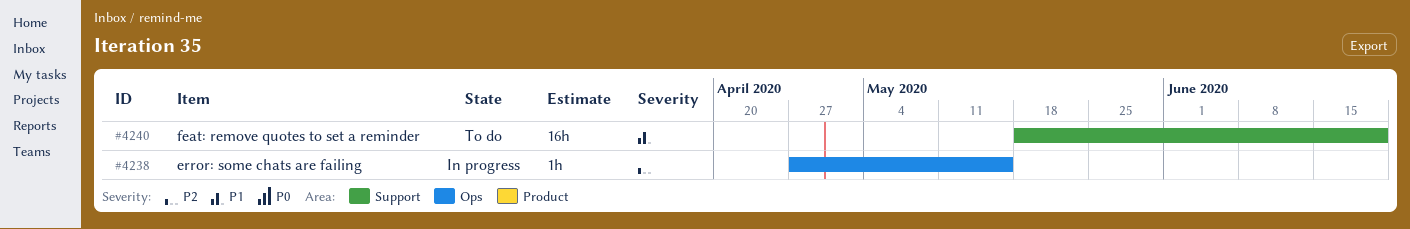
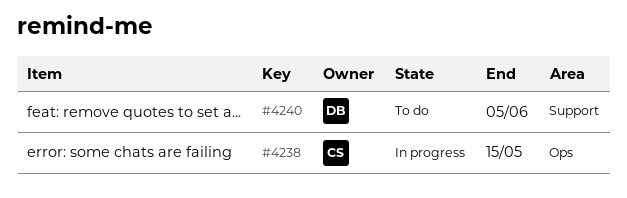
#4240, due: Jun 19 -> Jun 5

